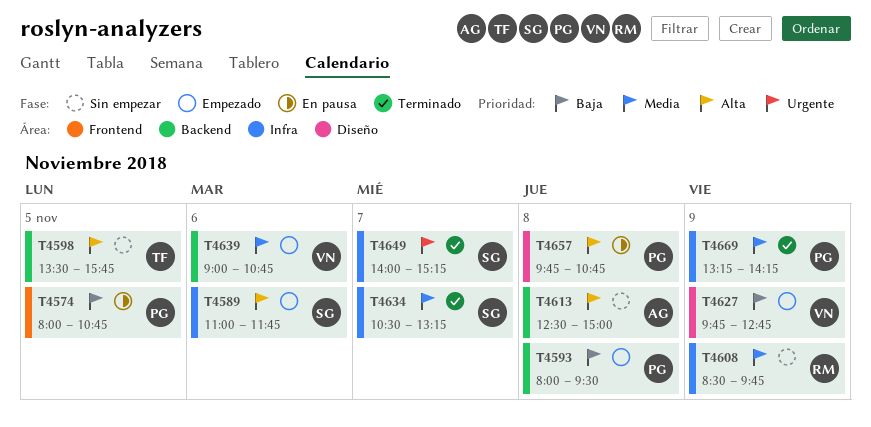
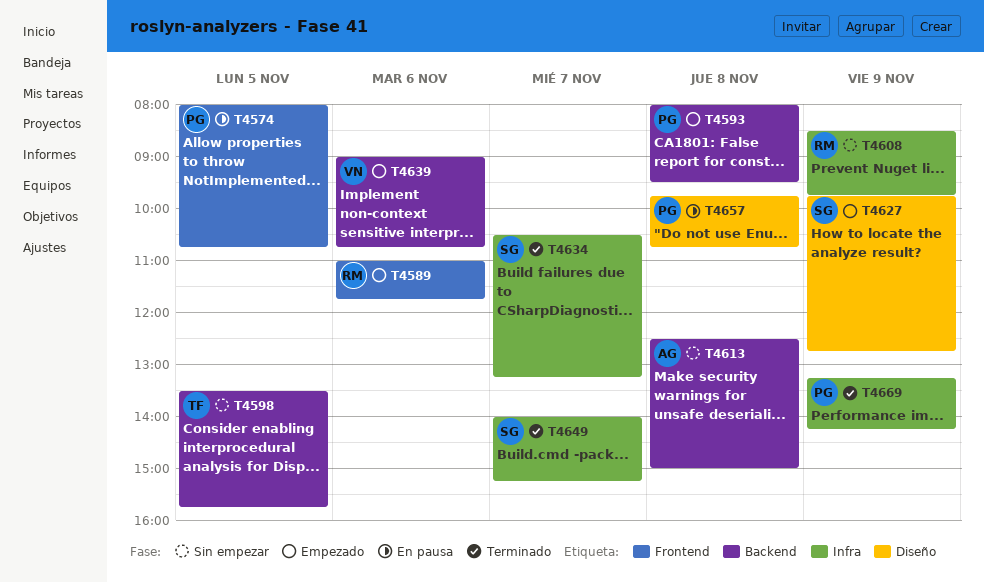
T4589, owner: SG -> RM
T4589, label: Infra -> Frontend
T4627, owner: VN -> SG

